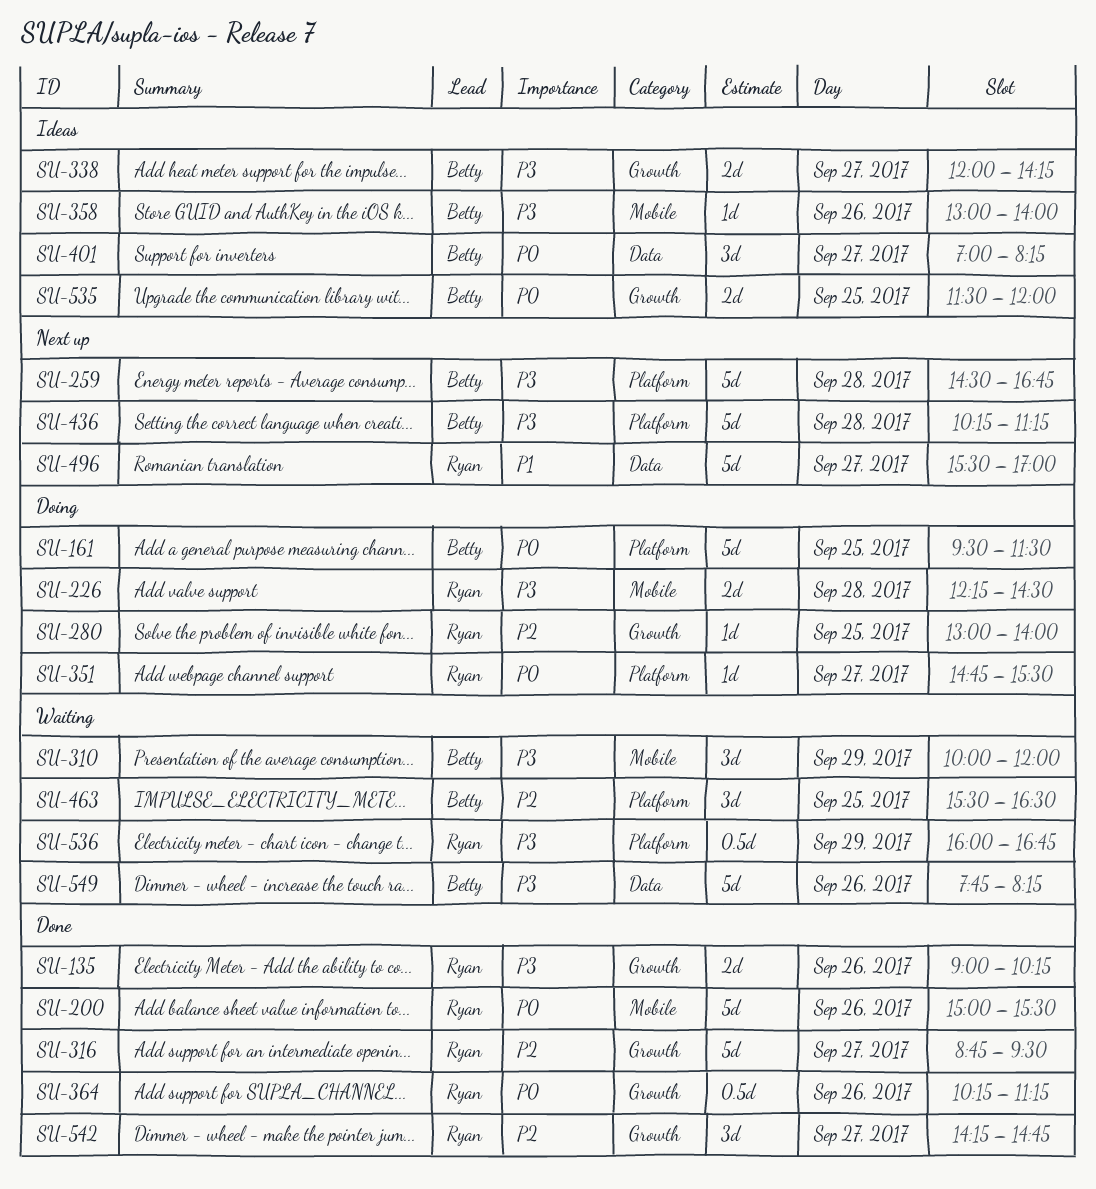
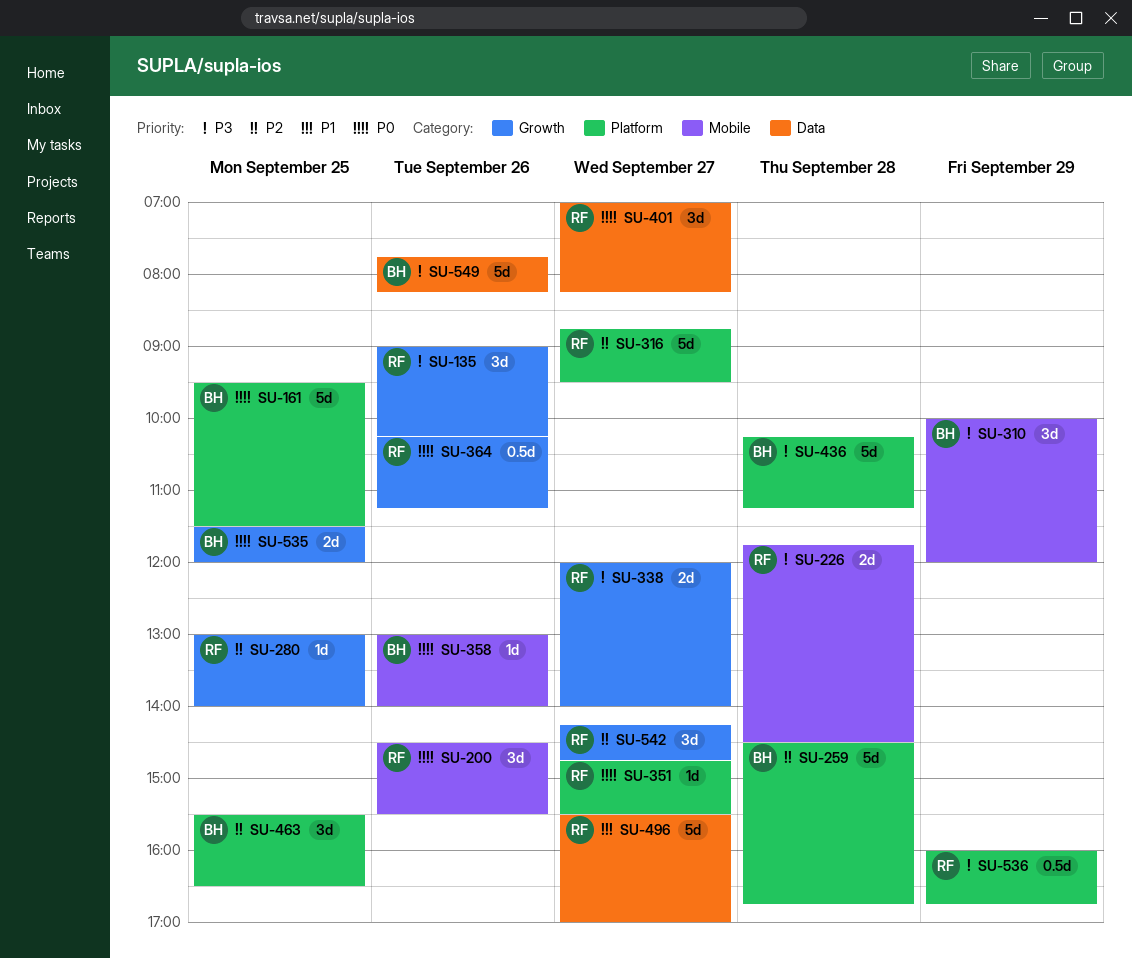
SU-135, estimate: 2d -> 3d
SU-200, estimate: 5d -> 3d
SU-200, begins: 15:00 -> 14:30
SU-226, begins: 12:15 -> 11:45
SU-259, priority: P3 -> P2
SU-316, label: Growth -> Platform
SU-338, owner: Betty -> Ryan
SU-338, ends: 14:15 -> 14:00
SU-358, priority: P3 -> P0
SU-401, owner: Betty -> Ryan

